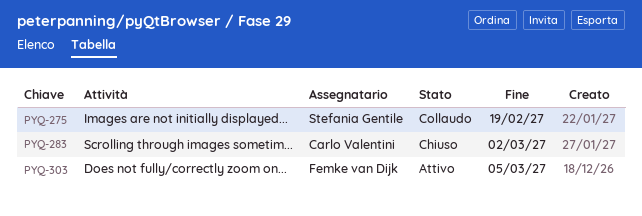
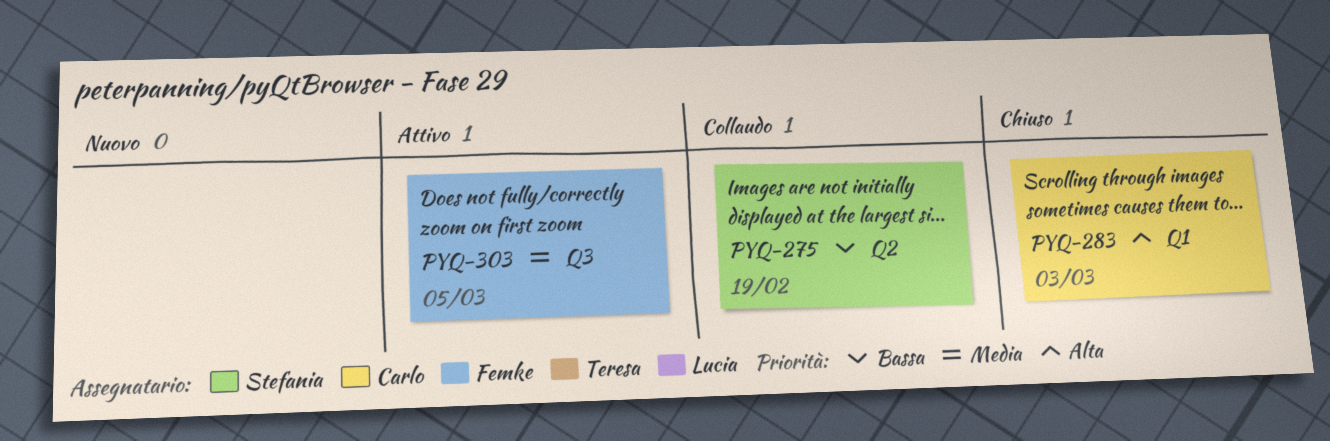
PYQ-283, due: Mar 2 -> Mar 3

